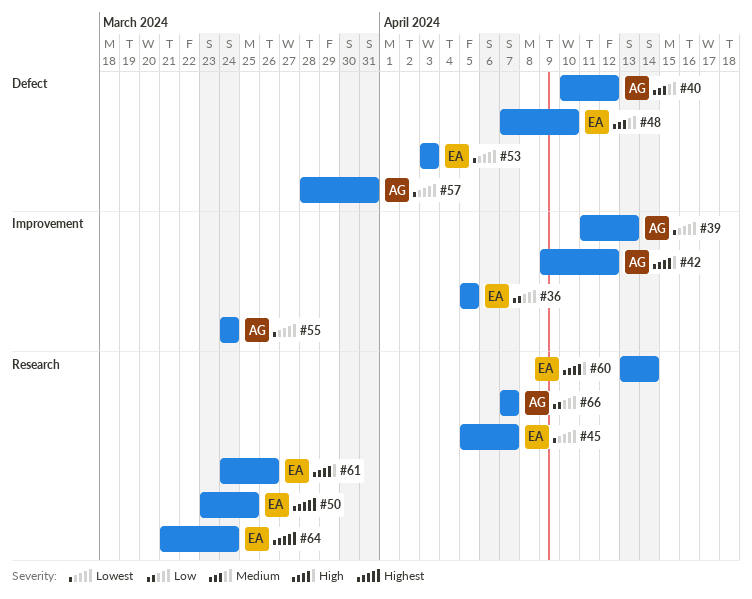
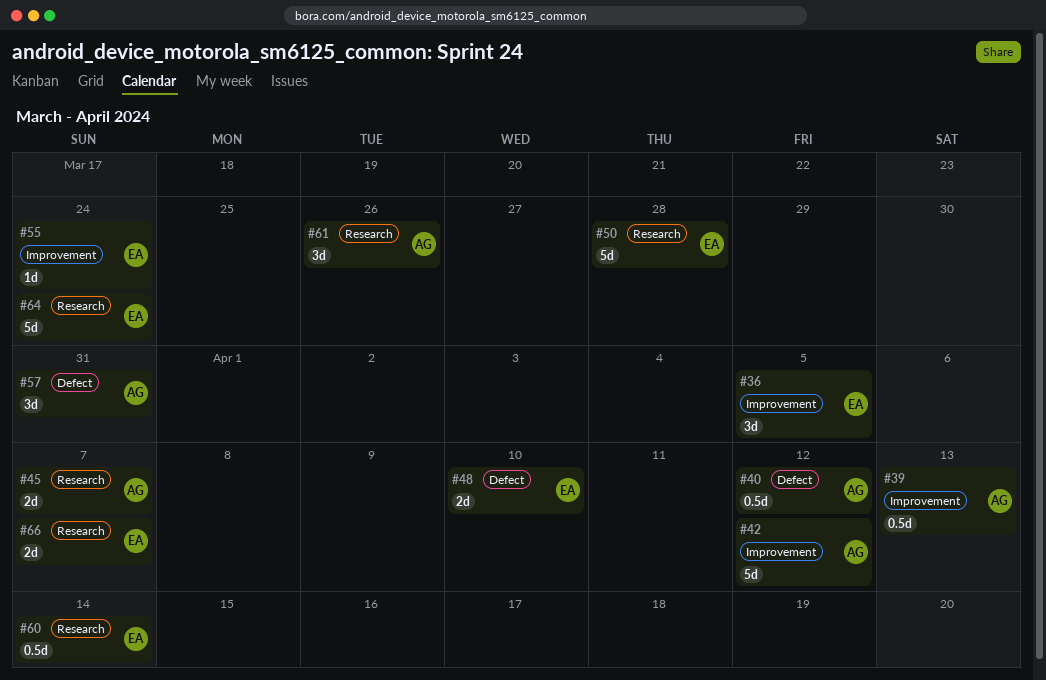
#45, owner: EA -> AG
#50, due: Mar 25 -> Mar 28
#53: present -> none
#55, owner: AG -> EA
#61, owner: EA -> AG
#66, owner: AG -> EA

